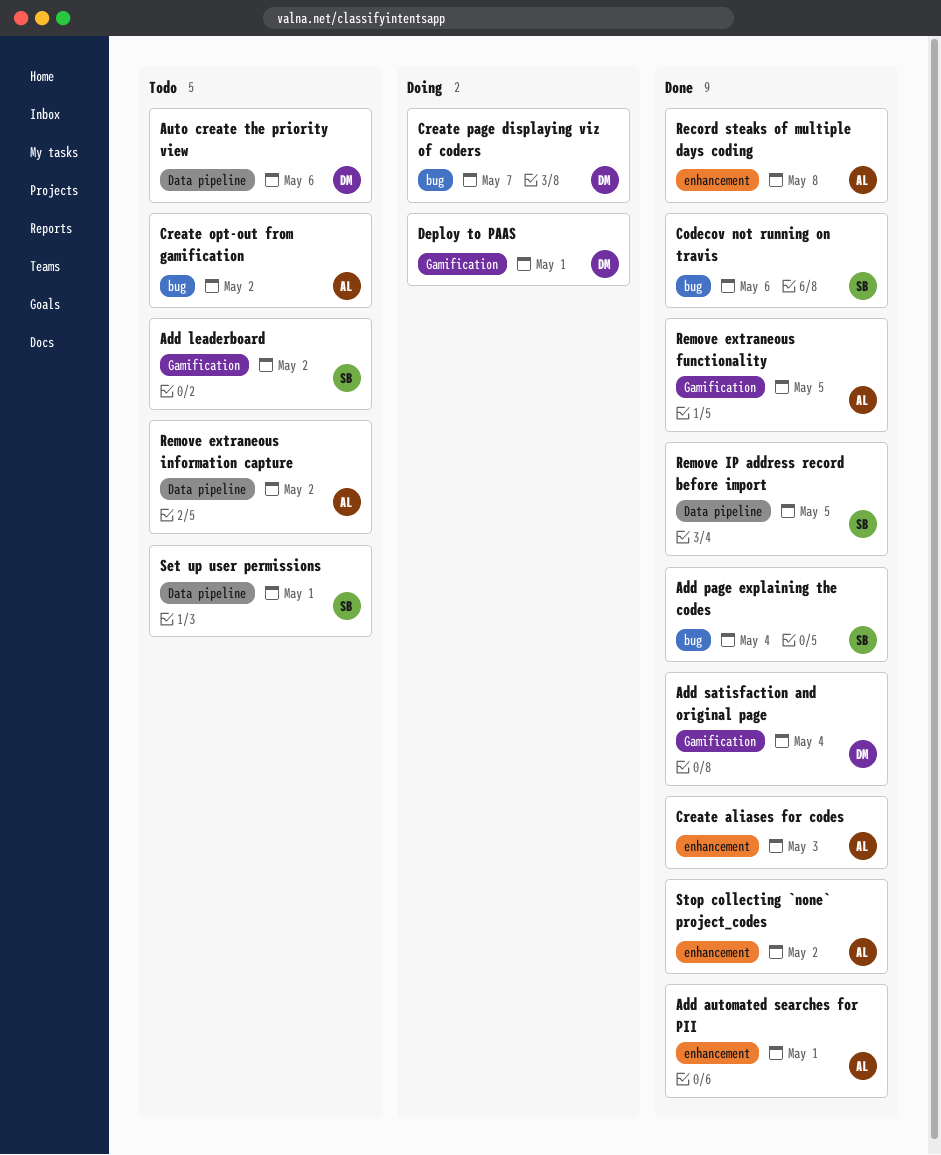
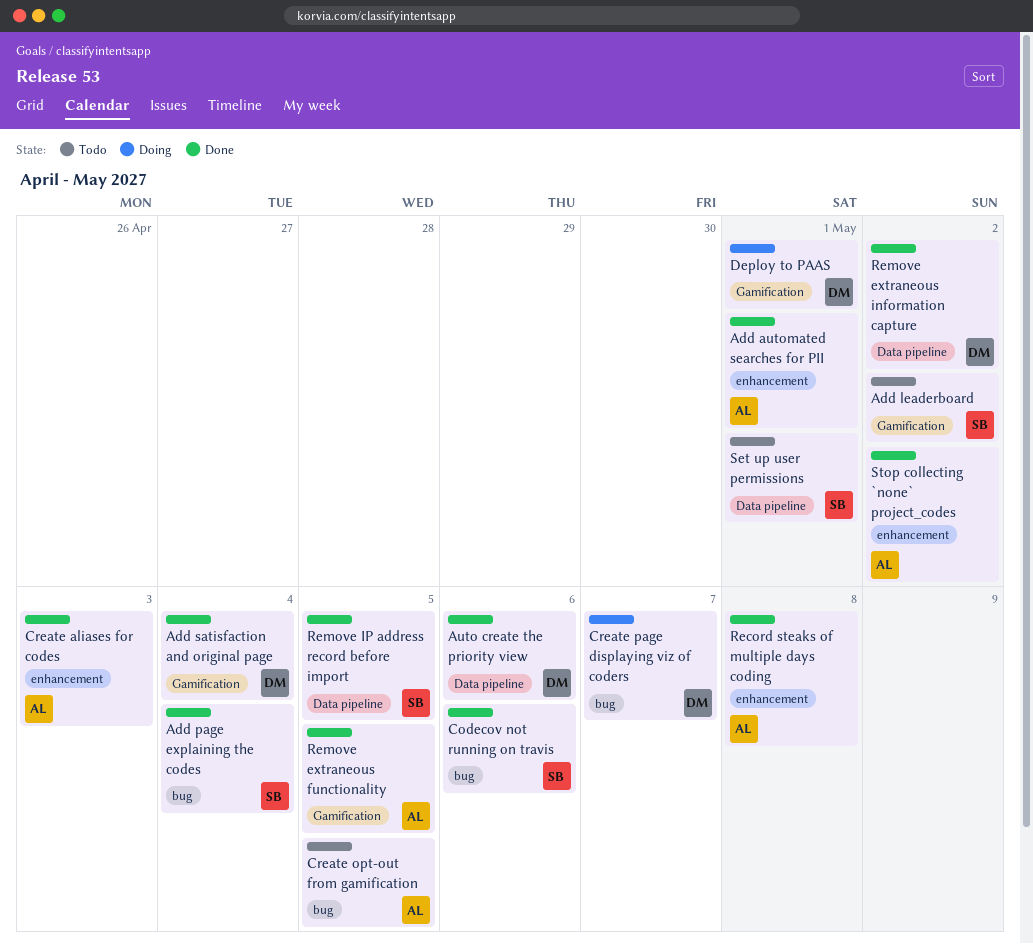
Auto create the priority view, status: Todo -> Done
Create opt-out from gamification, due: May 2 -> May 5
Remove extraneous information capture, status: Todo -> Done
Remove extraneous information capture, owner: AL -> DM

